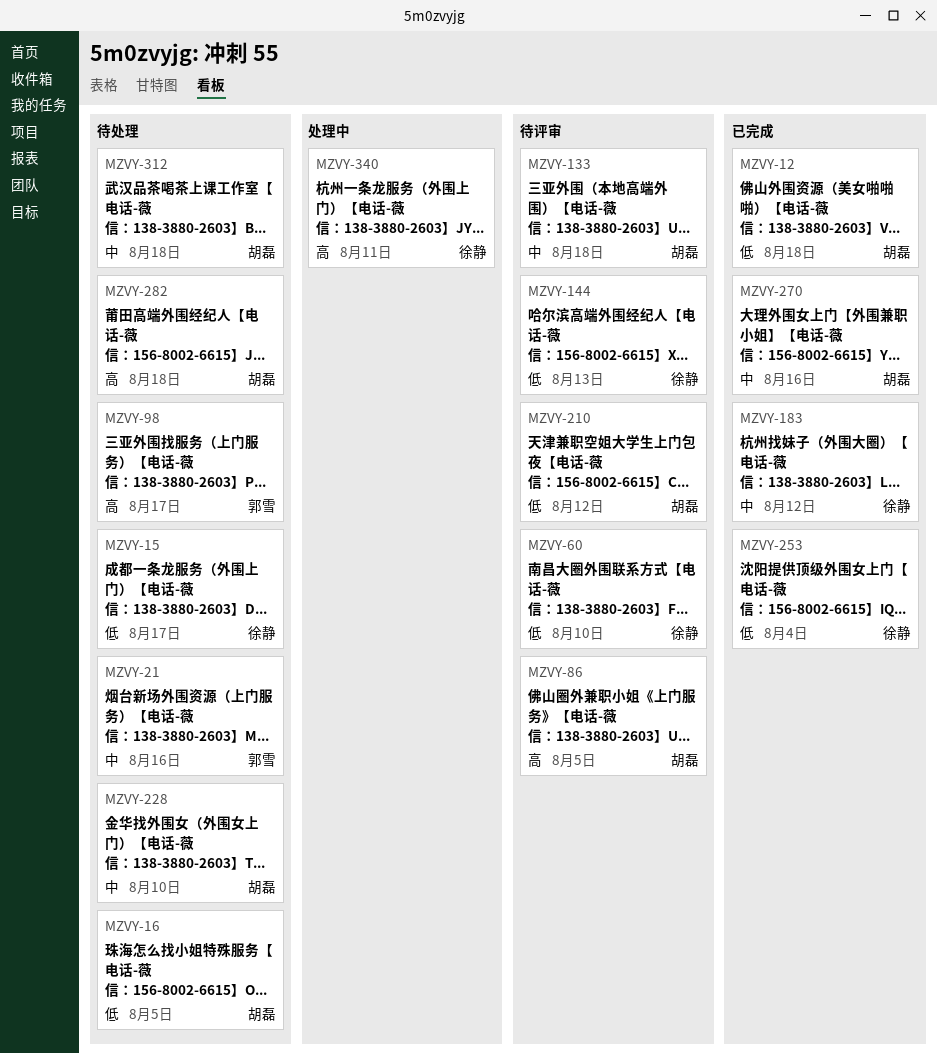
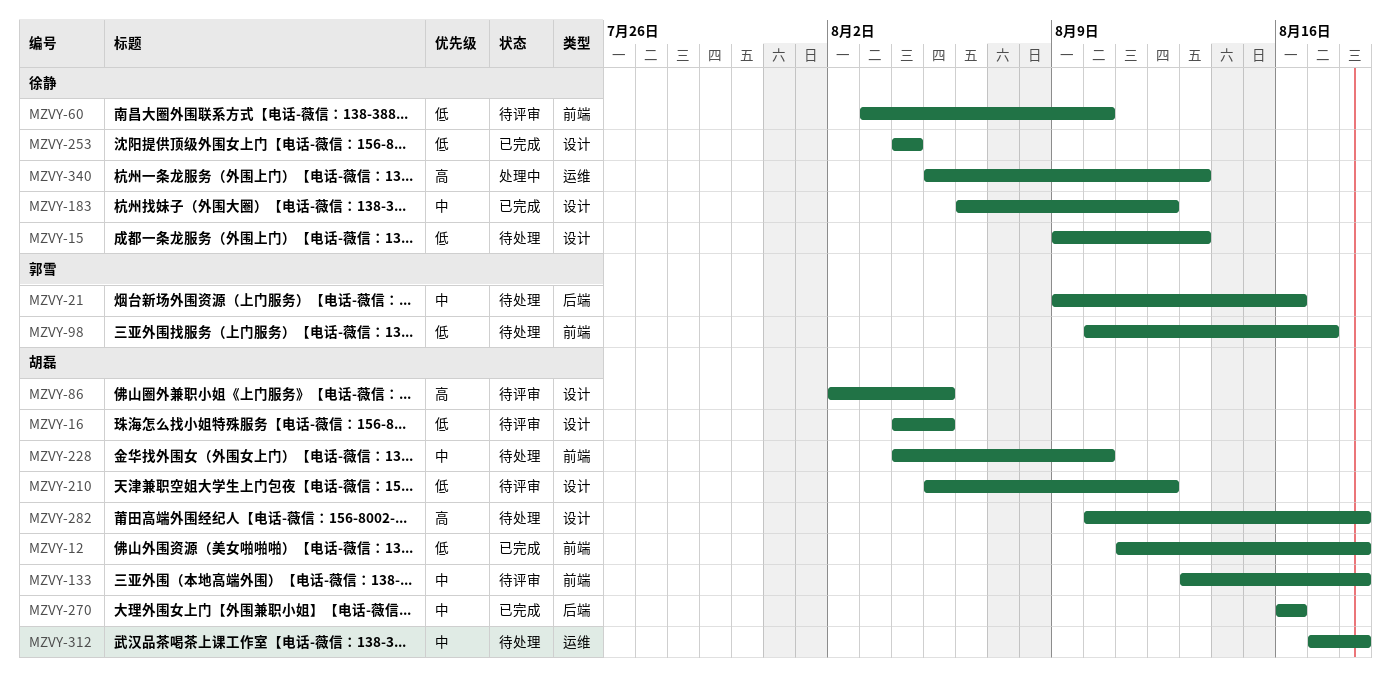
MZVY-15, due: Aug 17 -> Aug 13
MZVY-16, status: 待处理 -> 待评审
MZVY-98, priority: 高 -> 低
MZVY-144: present -> none
MZVY-340, due: Aug 11 -> Aug 13

